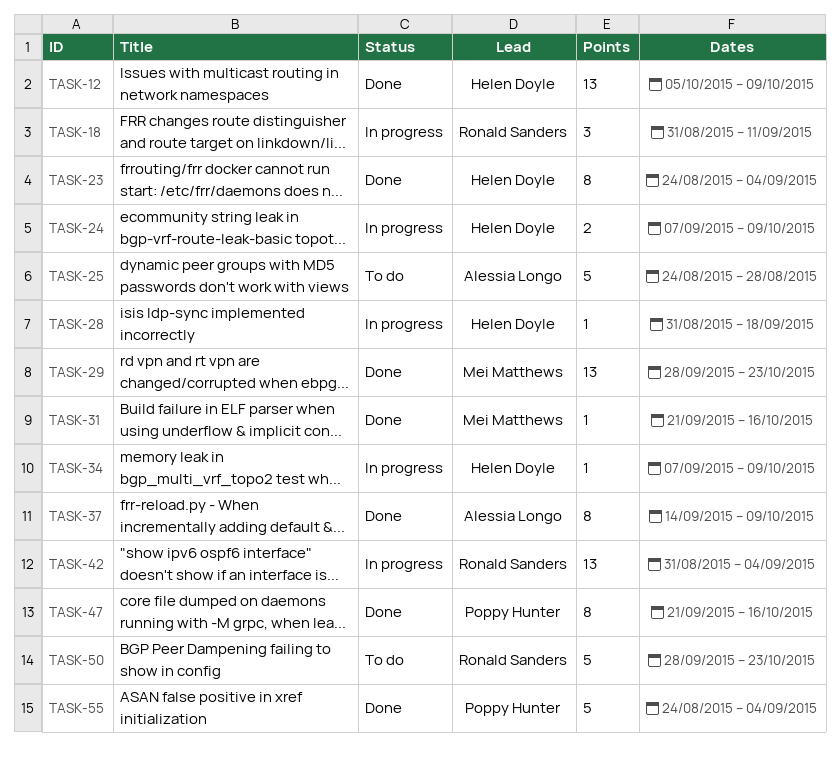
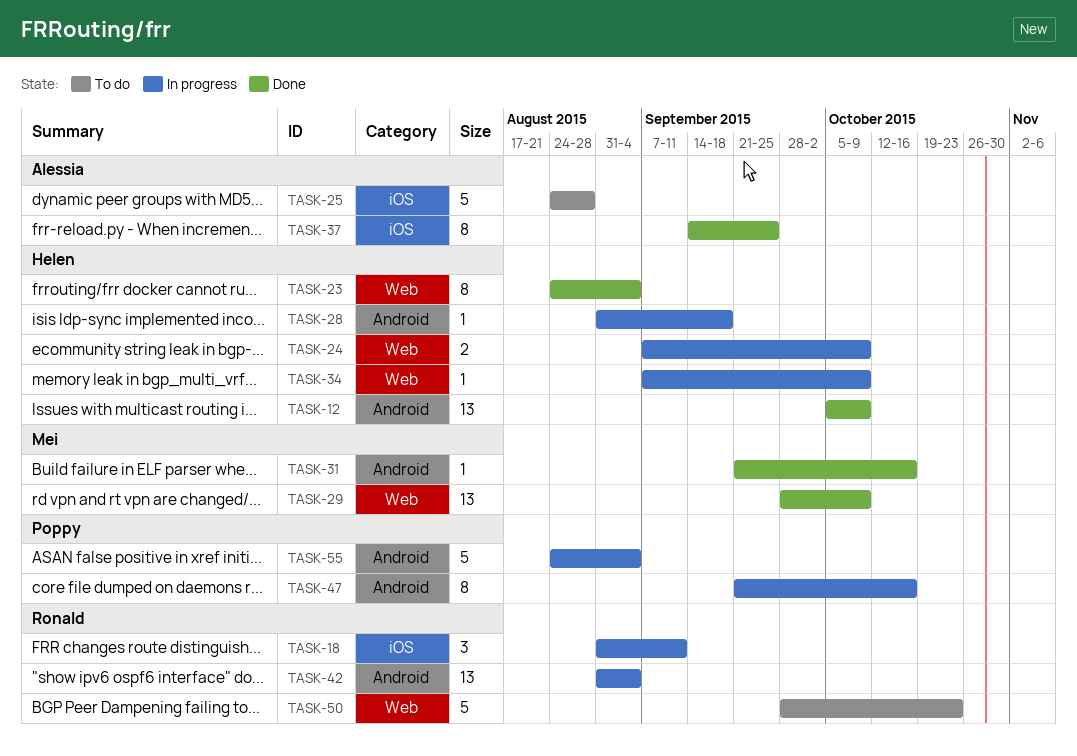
TASK-29, due: Oct 23 -> Oct 9
TASK-37, due: Oct 9 -> Sep 25
TASK-47, status: Done -> In progress
TASK-55, status: Done -> In progress

